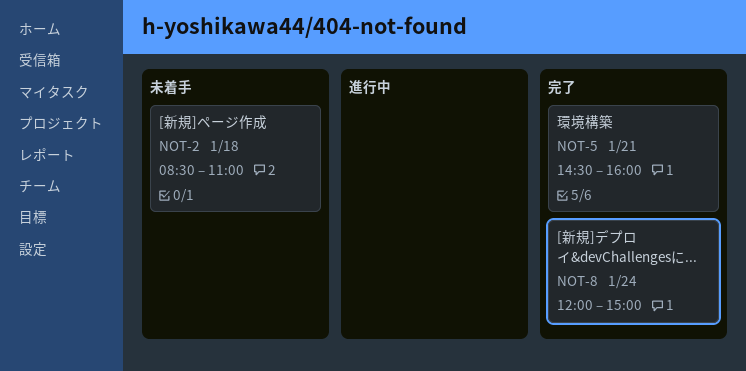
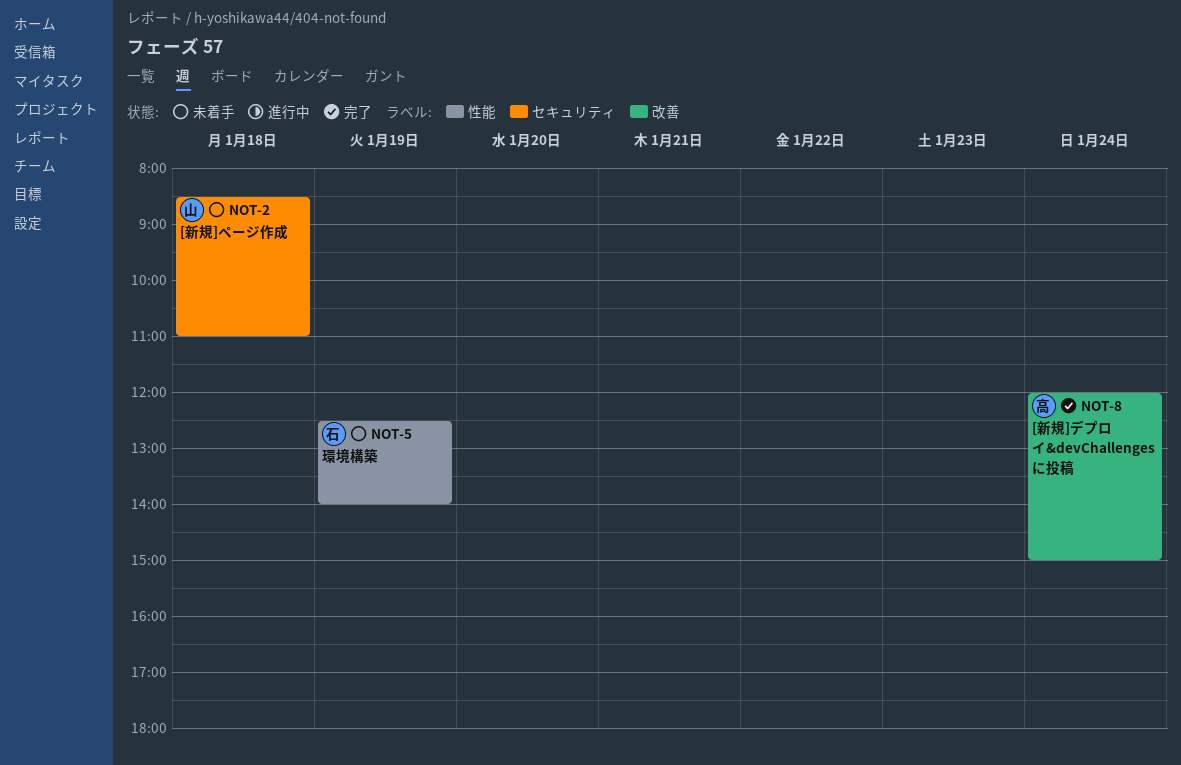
NOT-5, status: 完了 -> 未着手
NOT-5, day: Jan 21 -> Jan 19
NOT-5, begins: 14:30 -> 12:30
NOT-5, ends: 16:00 -> 14:00

